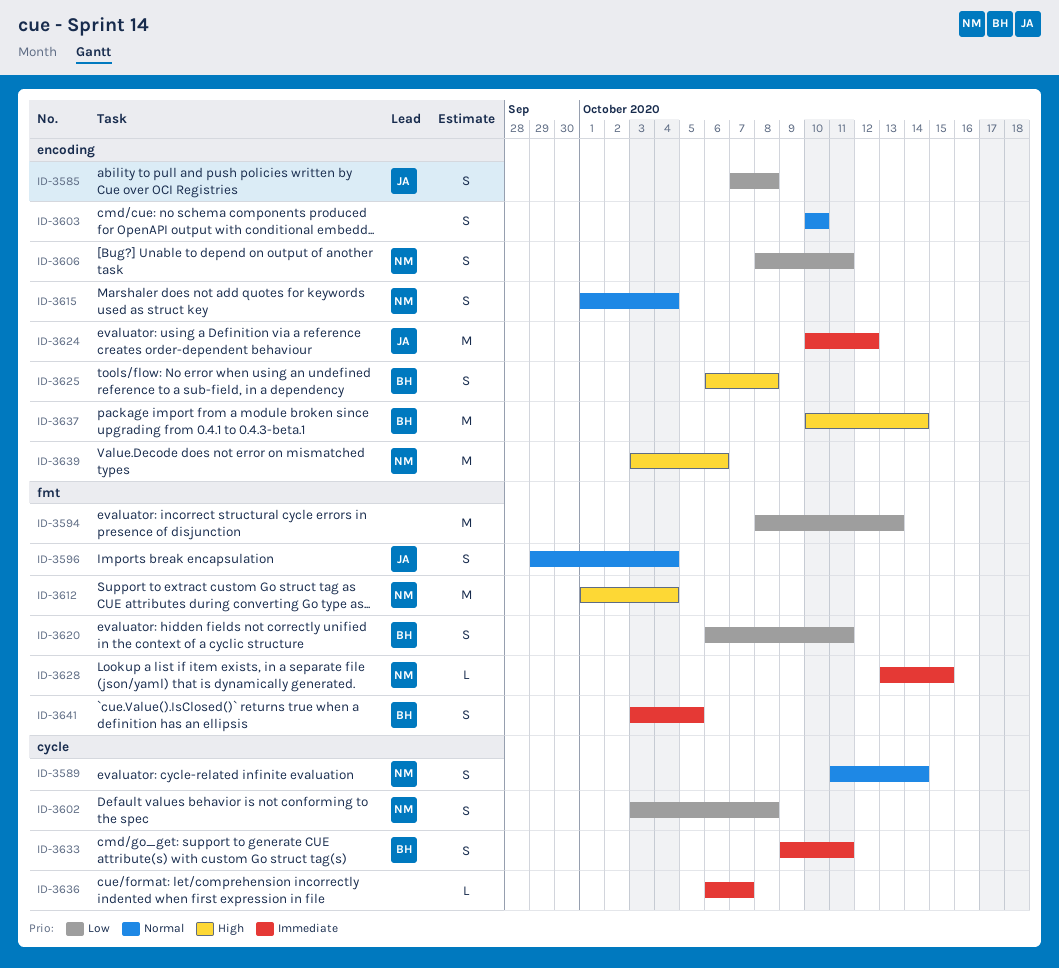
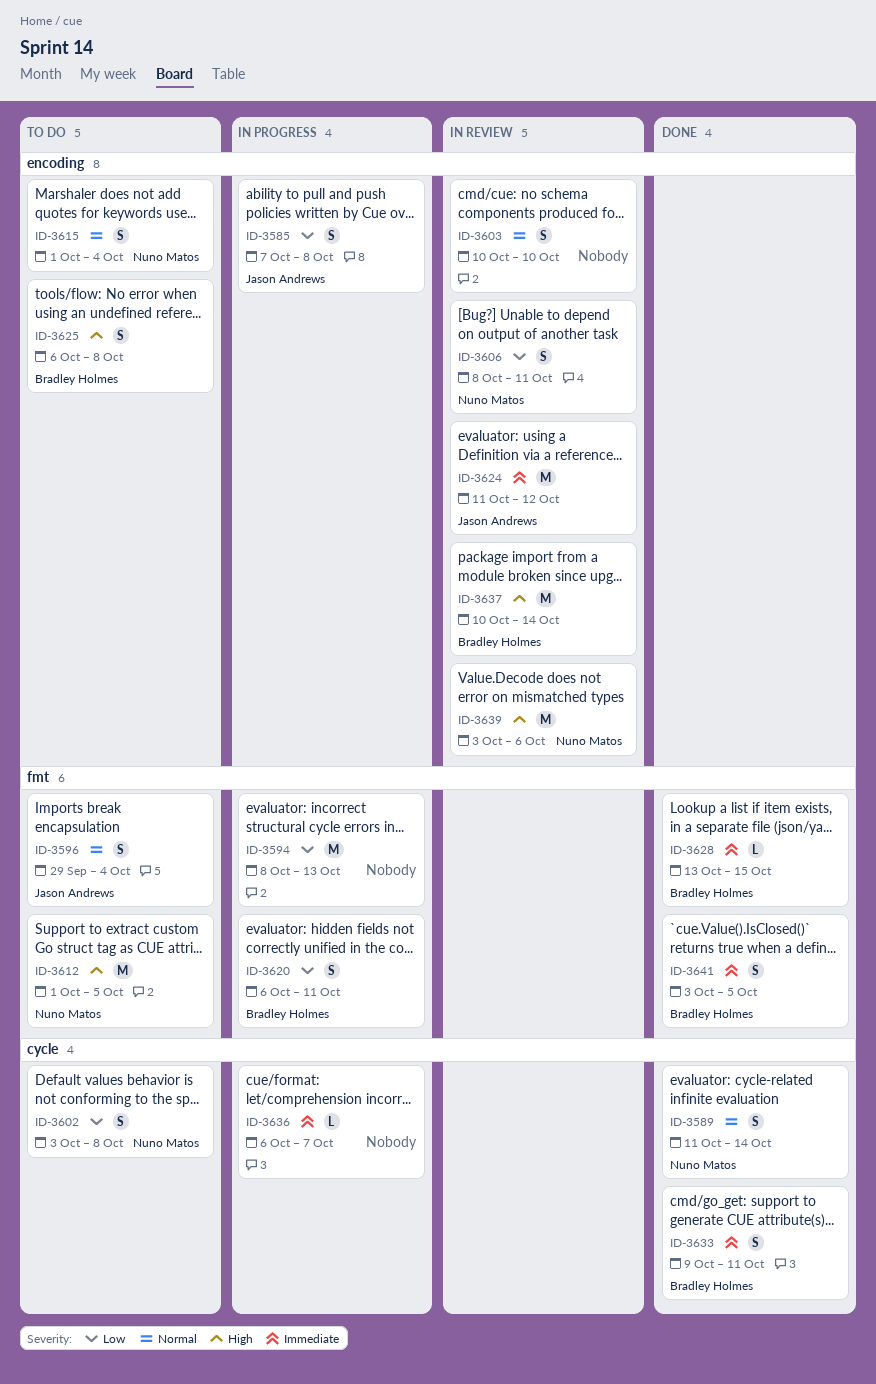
ID-3612, due: Oct 4 -> Oct 5
ID-3624, start: Oct 10 -> Oct 11
ID-3628, owner: Nuno Matos -> Bradley Holmes

